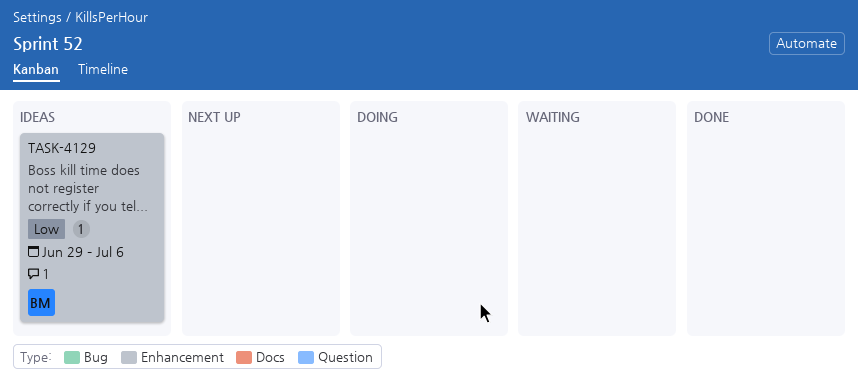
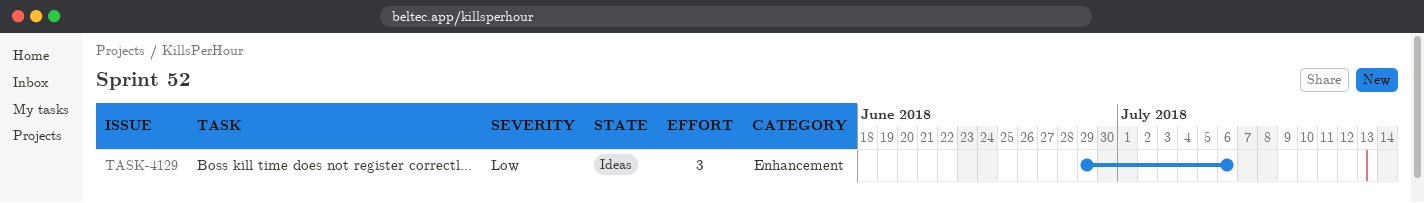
TASK-4129, estimate: 1 -> 3

